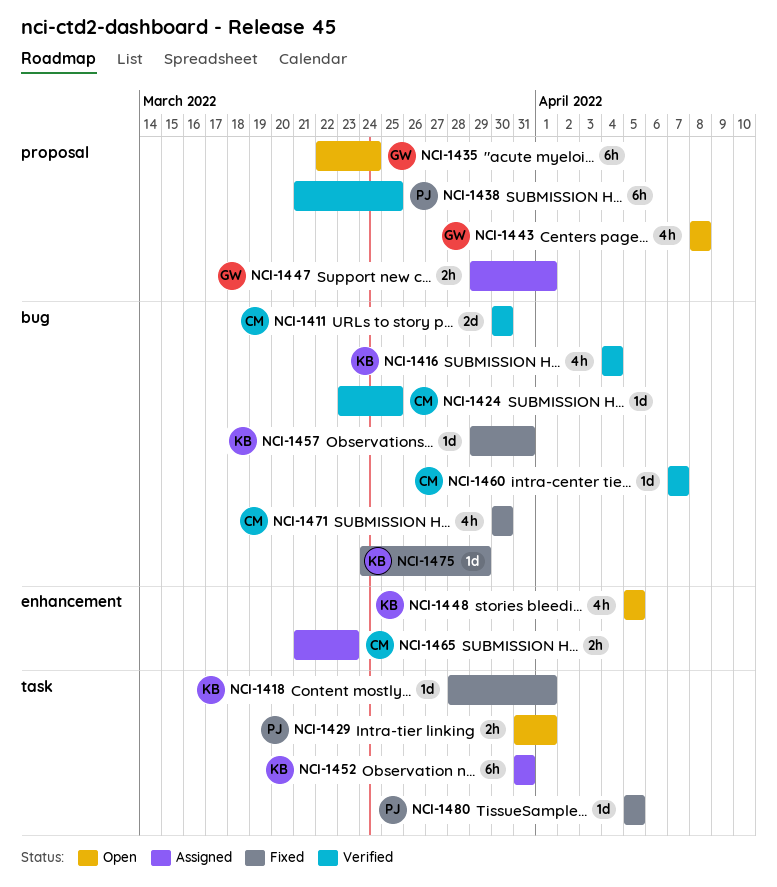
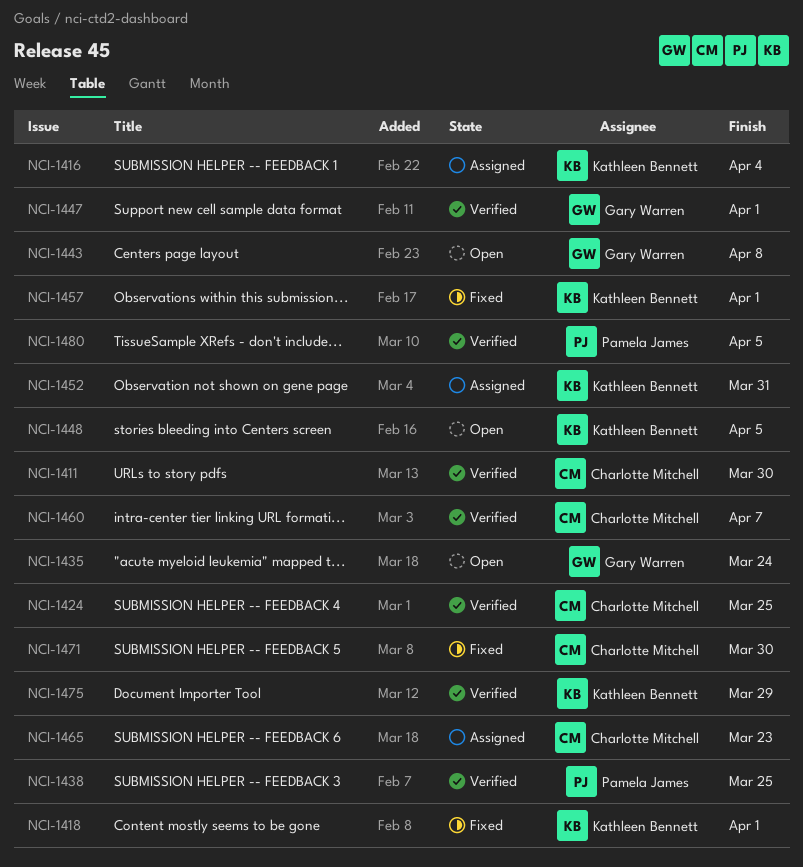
NCI-1416, status: Verified -> Assigned
NCI-1429: present -> none
NCI-1447, status: Assigned -> Verified
NCI-1457, due: Mar 31 -> Apr 1
NCI-1475, status: Fixed -> Verified
NCI-1480, status: Fixed -> Verified

